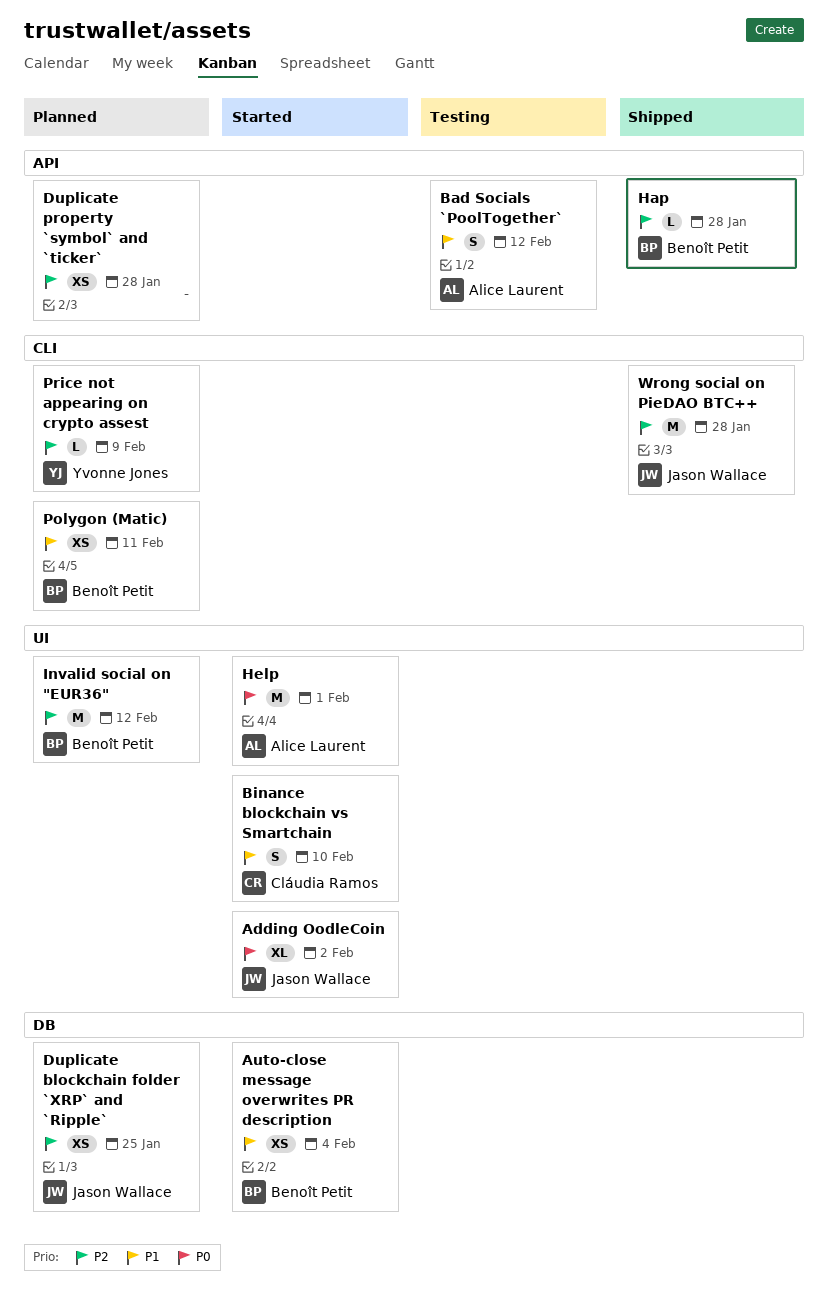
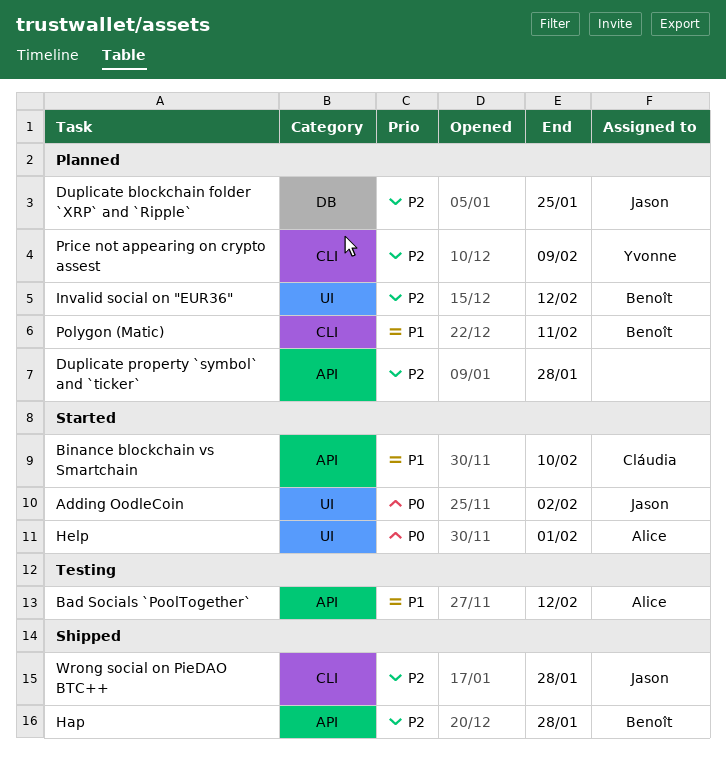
Auto-close message overwrites PR description: present -> none
Binance blockchain vs Smartchain, label: UI -> API

